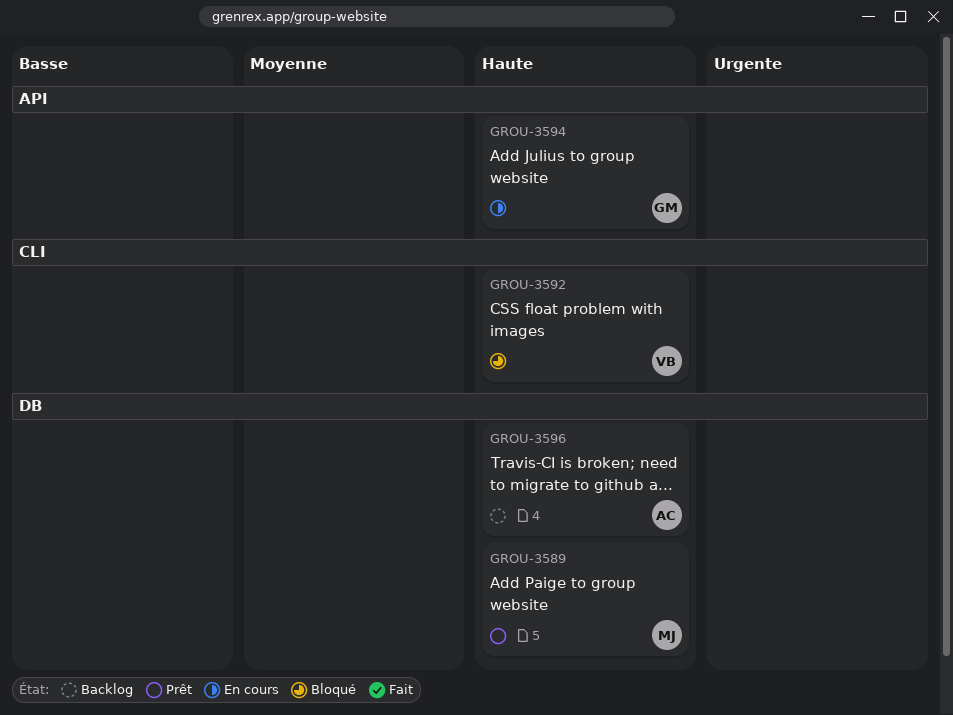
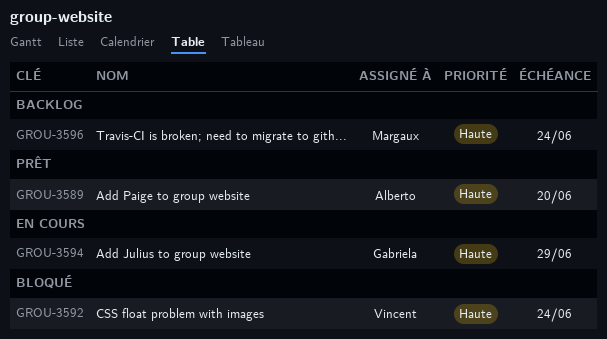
GROU-3589, owner: Margaux -> Alberto
GROU-3596, owner: Alberto -> Margaux

